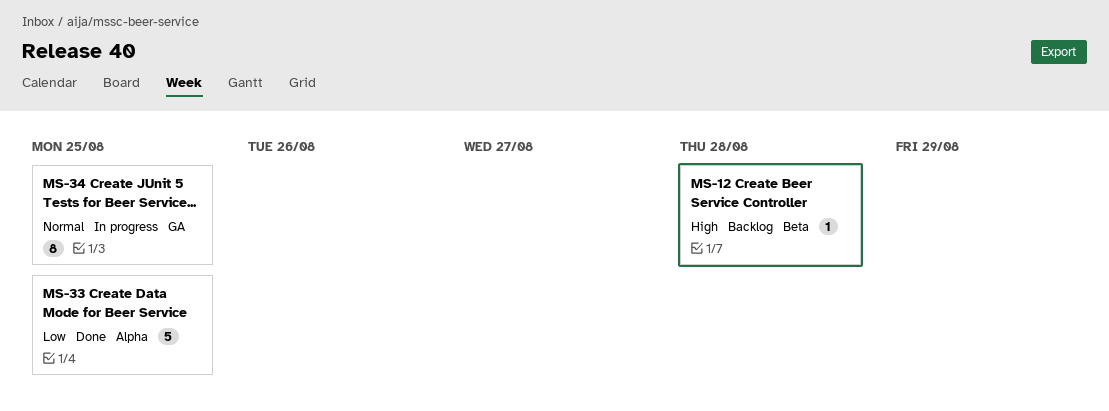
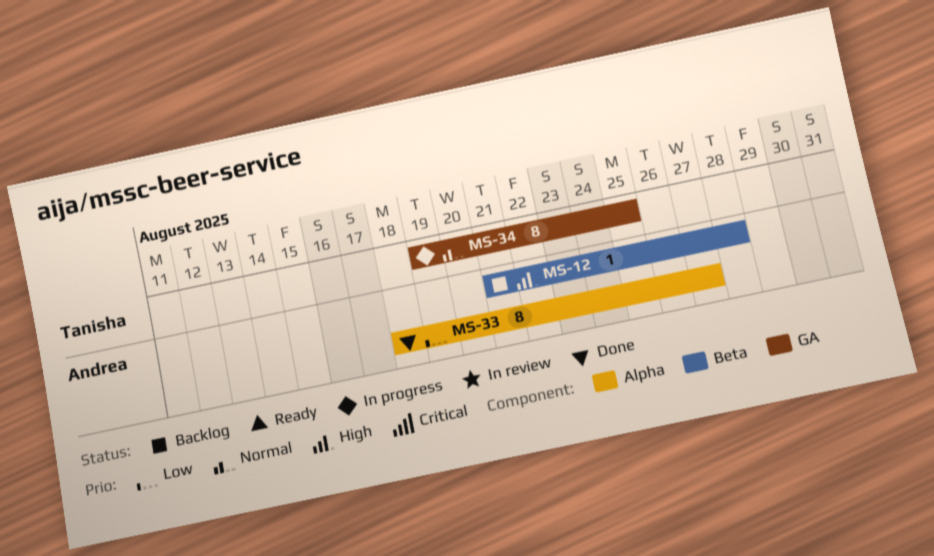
MS-33, estimate: 5 -> 8
MS-33, due: Aug 25 -> Aug 27

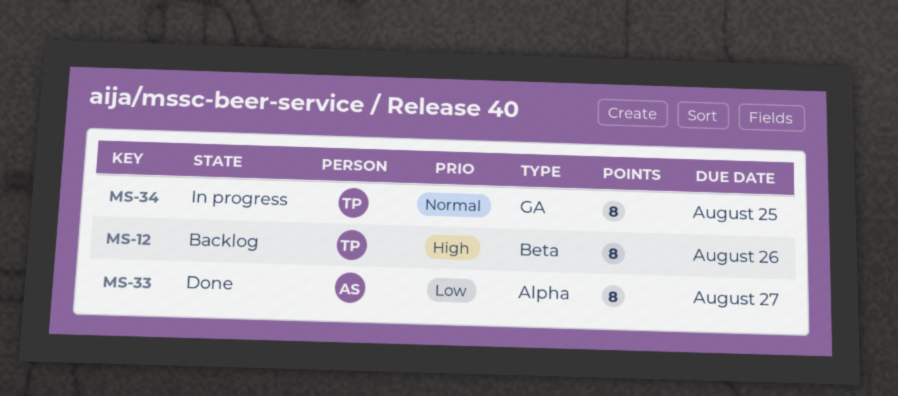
MS-12, owner: Andrea -> Tanisha
MS-12, estimate: 1 -> 8
MS-12, due: Aug 28 -> Aug 26

